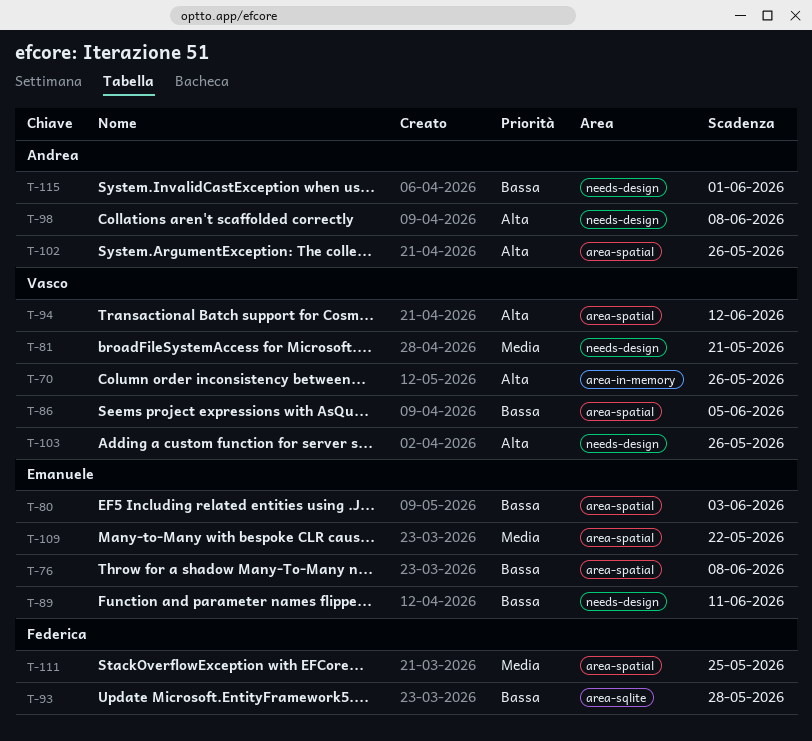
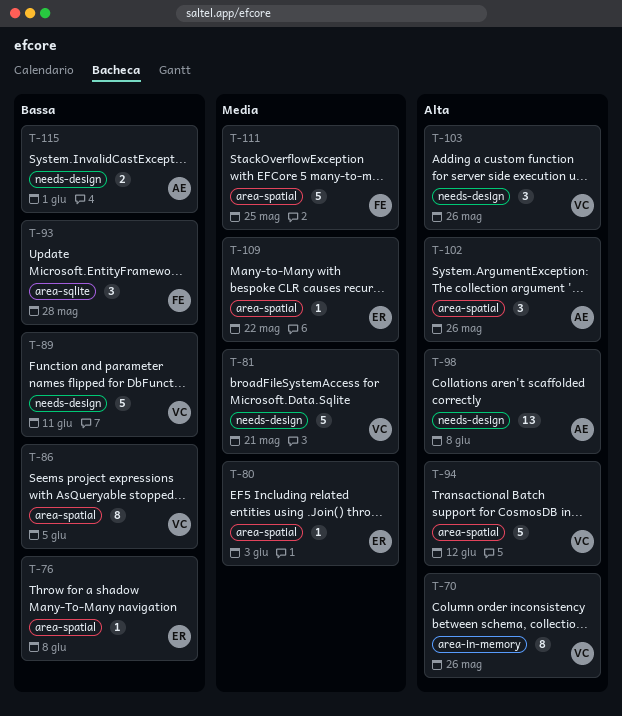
T-80, priority: Bassa -> Media
T-89, owner: Emanuele -> Vasco

